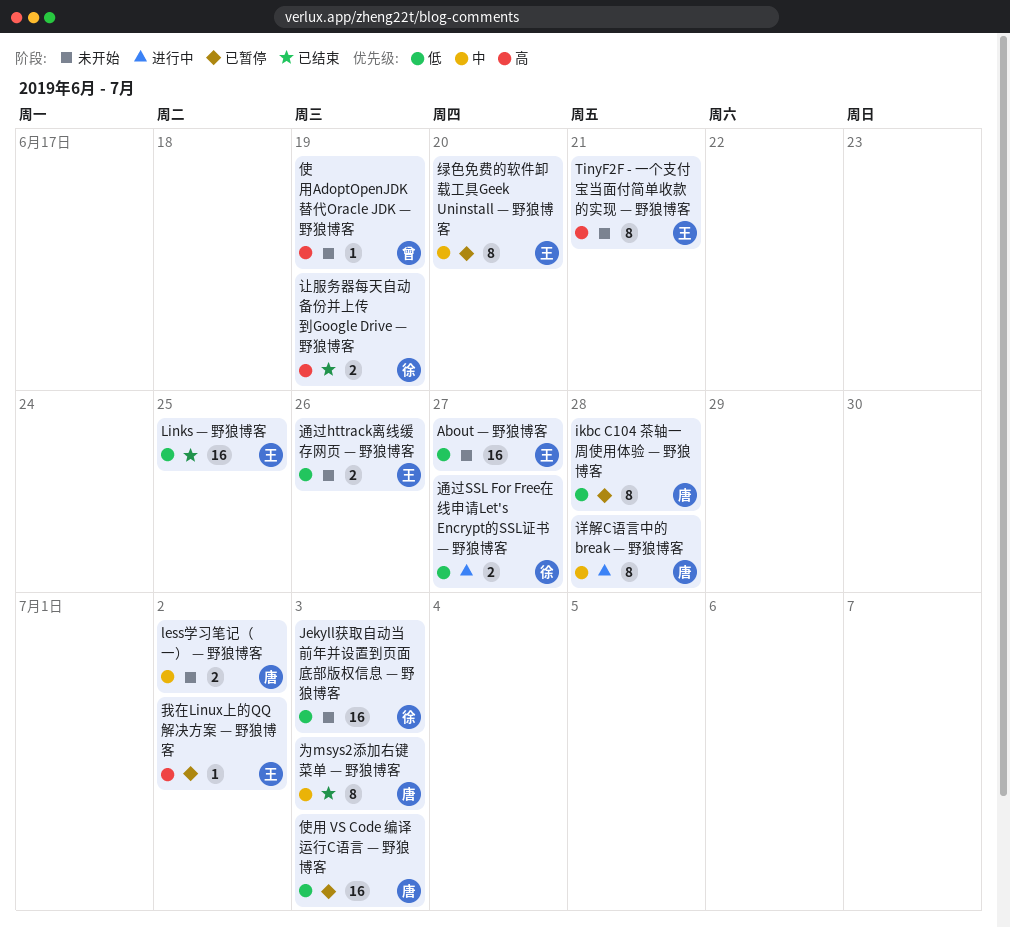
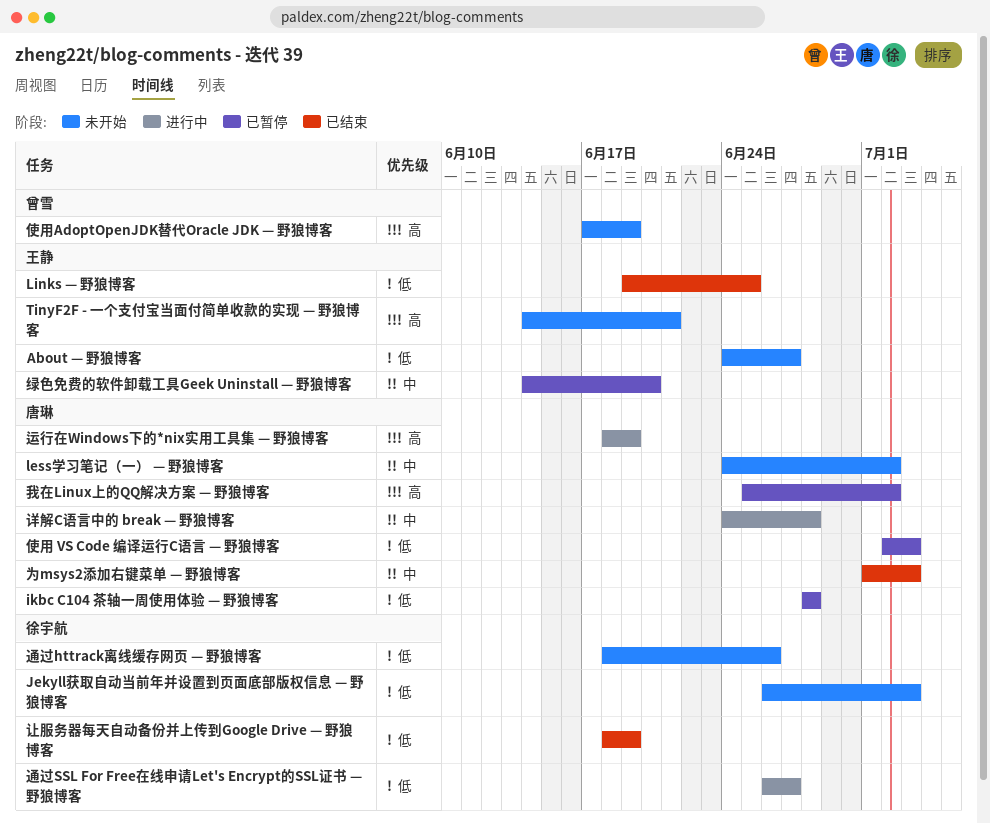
我在Linux上的QQ解决方案 — 野狼博客, owner: 王静 -> 唐琳
让服务器每天自动备份并上传到Google Drive — 野狼博客, priority: 高 -> 低
运行在Windows下的*nix实用工具集 — 野狼博客: none -> present
通过httrack离线缓存网页 — 野狼博客, owner: 王静 -> 徐宇航

